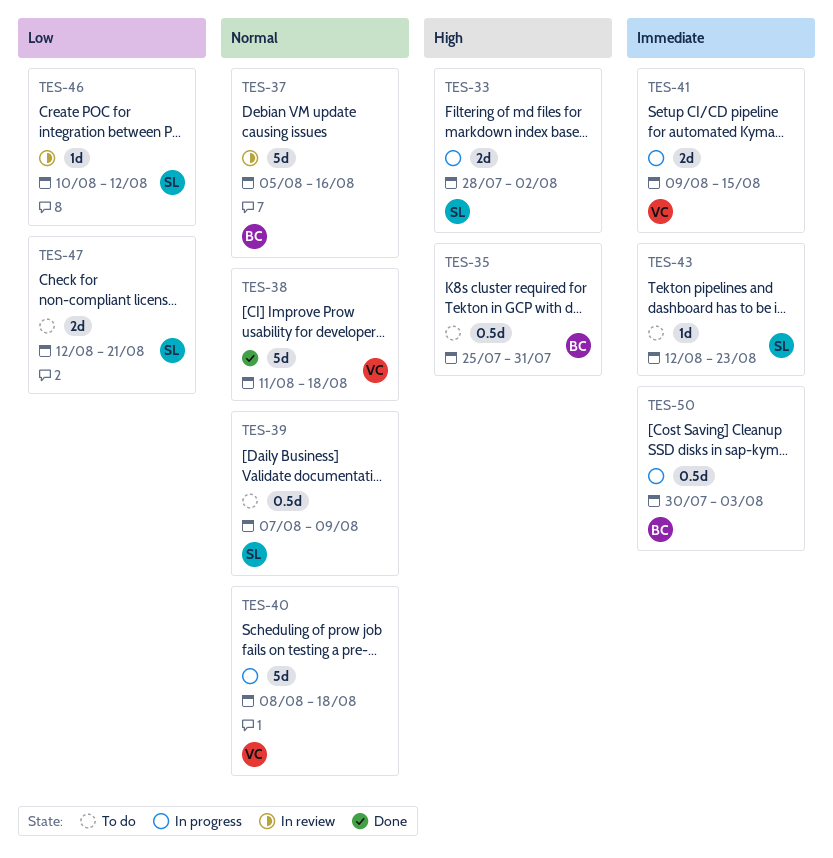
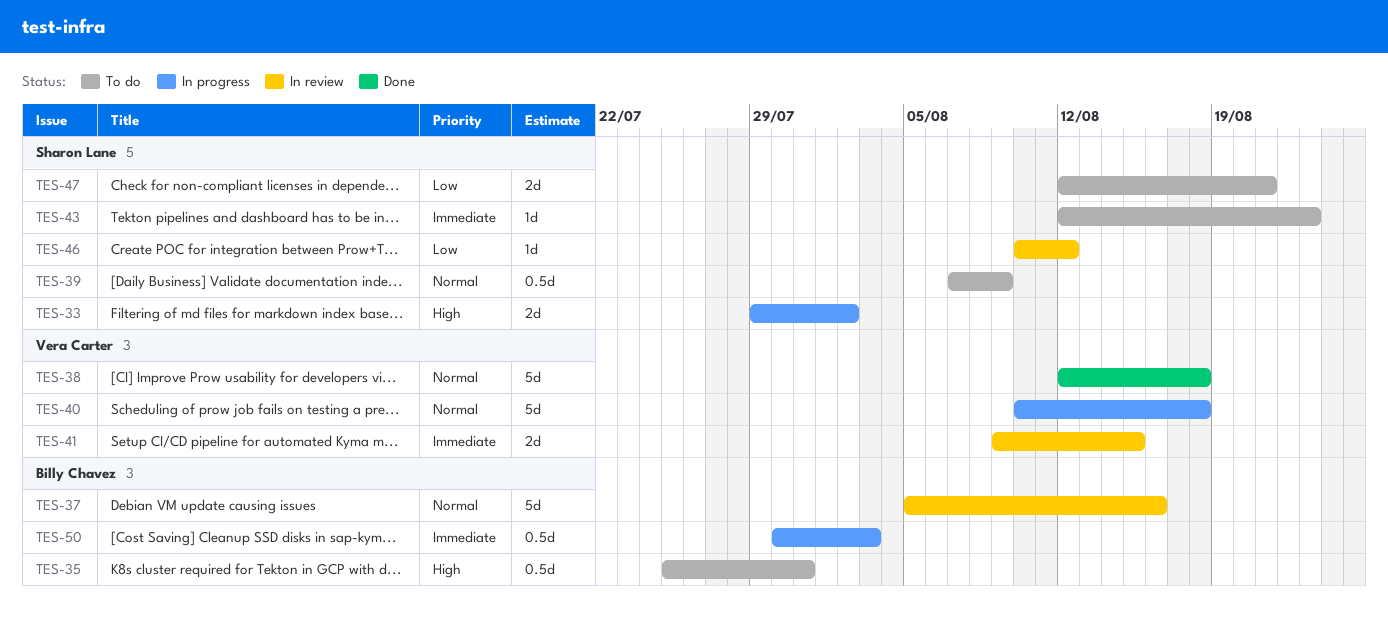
TES-33, start: Jul 28 -> Jul 29
TES-38, start: Aug 11 -> Aug 12
TES-40, start: Aug 8 -> Aug 10
TES-41, status: In progress -> In review

